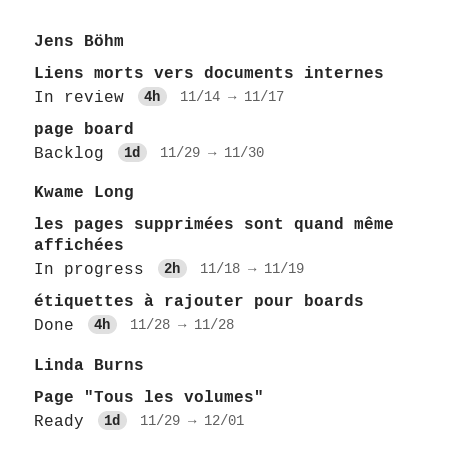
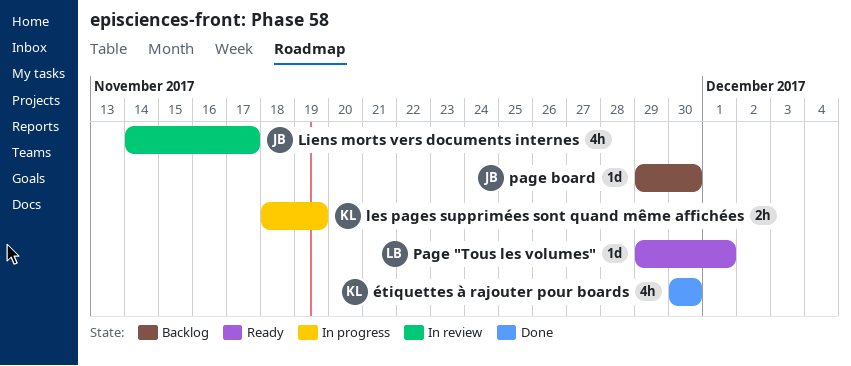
étiquettes à rajouter pour boards, start: Nov 28 -> Nov 30
étiquettes à rajouter pour boards, due: Nov 28 -> Nov 30

